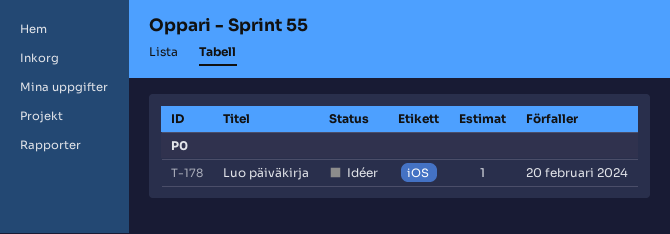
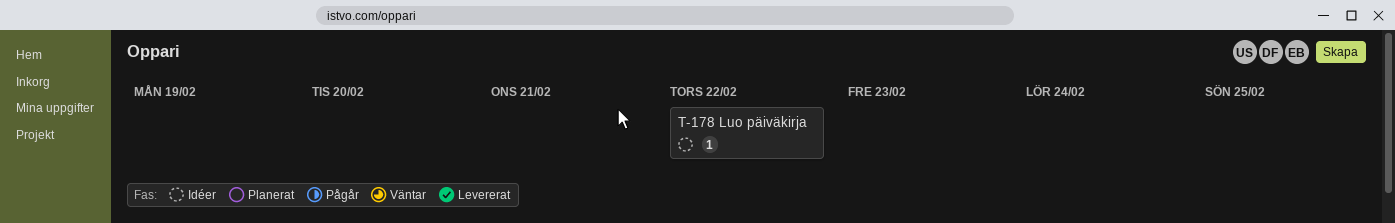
T-178, due: Feb 20 -> Feb 22

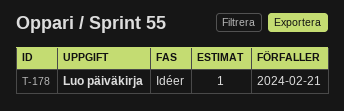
T-178, due: Feb 22 -> Feb 21

